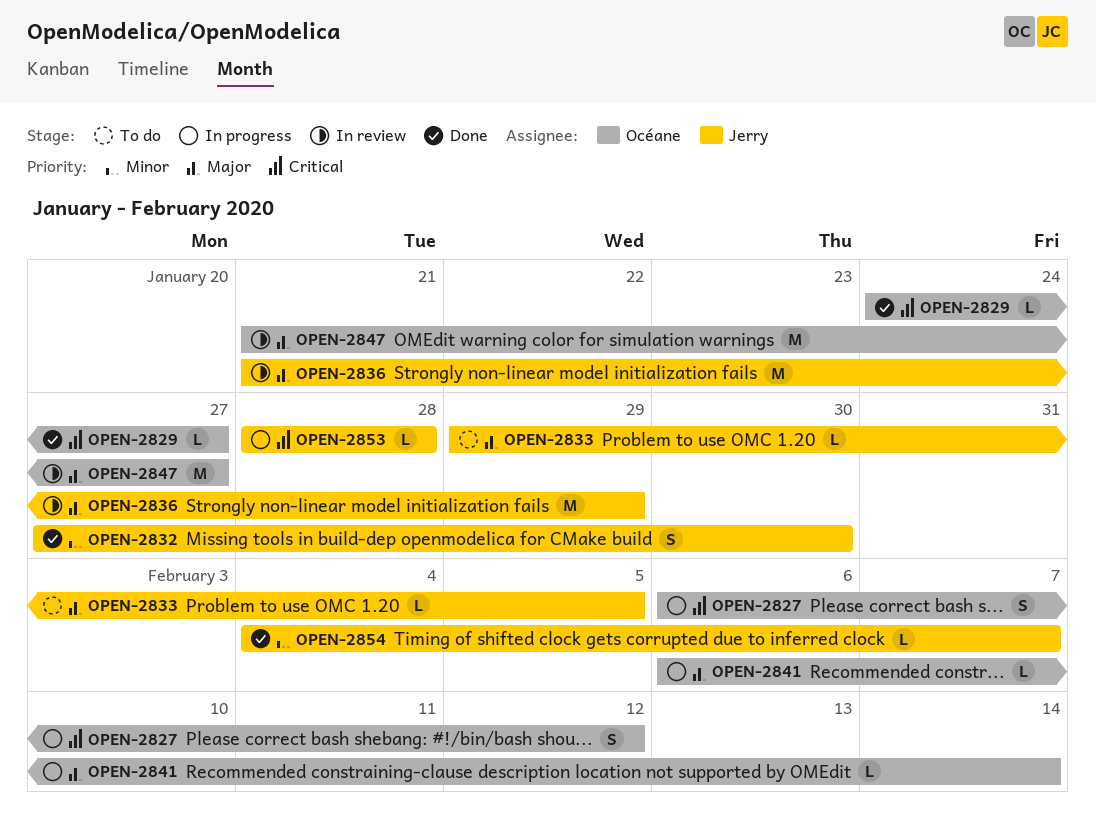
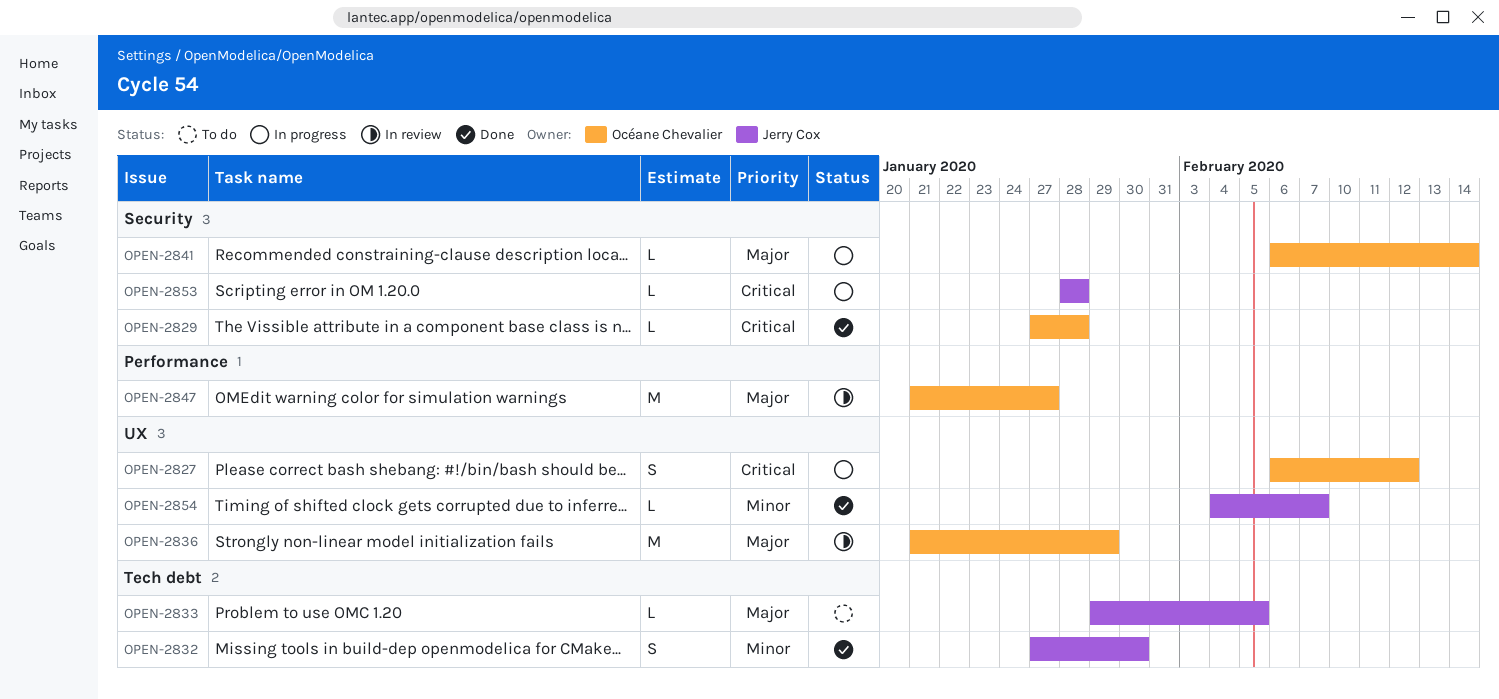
OPEN-2829, start: Jan 24 -> Jan 27
OPEN-2829, due: Jan 27 -> Jan 28
OPEN-2836, owner: Jerry Cox -> Océane Chevalier

